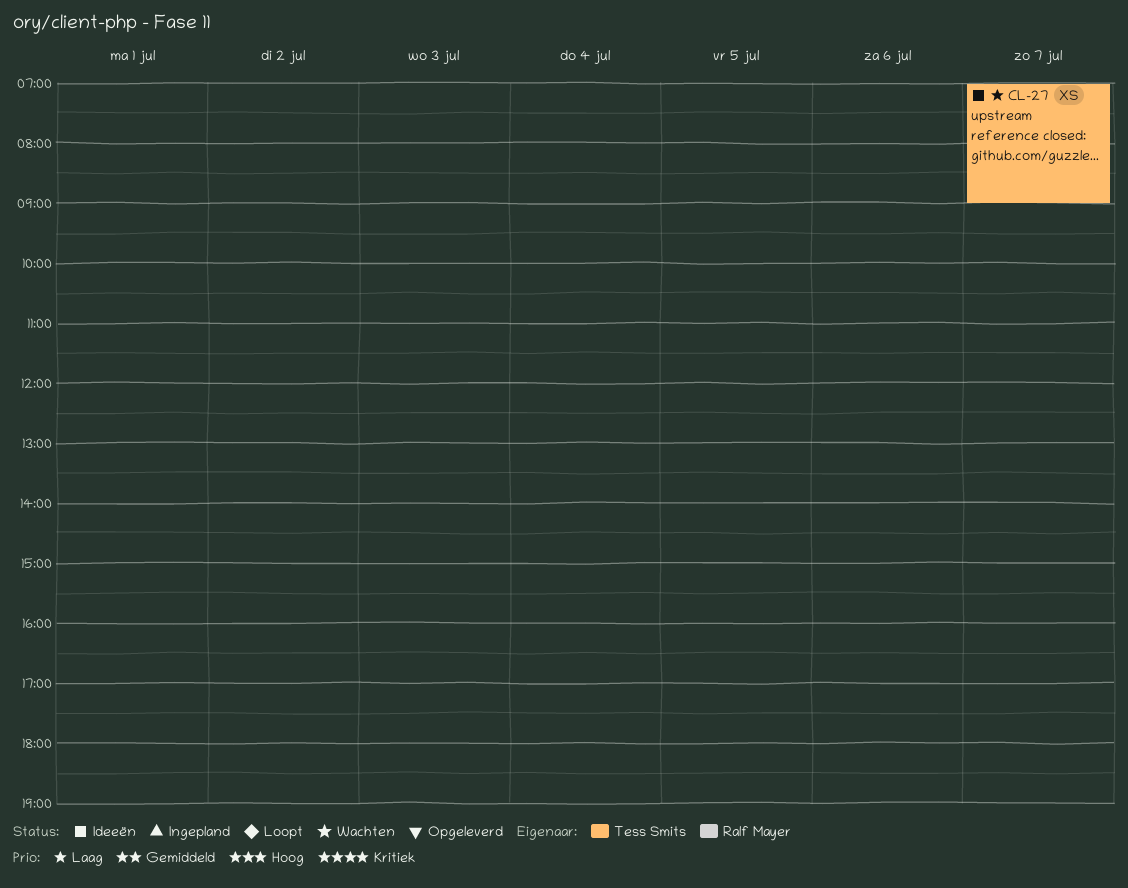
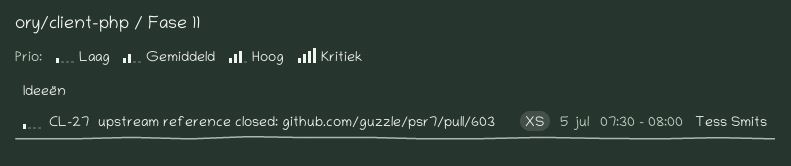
CL-27, day: Jul 7 -> Jul 5
CL-27, begins: 07:00 -> 07:30
CL-27, ends: 09:00 -> 08:00

